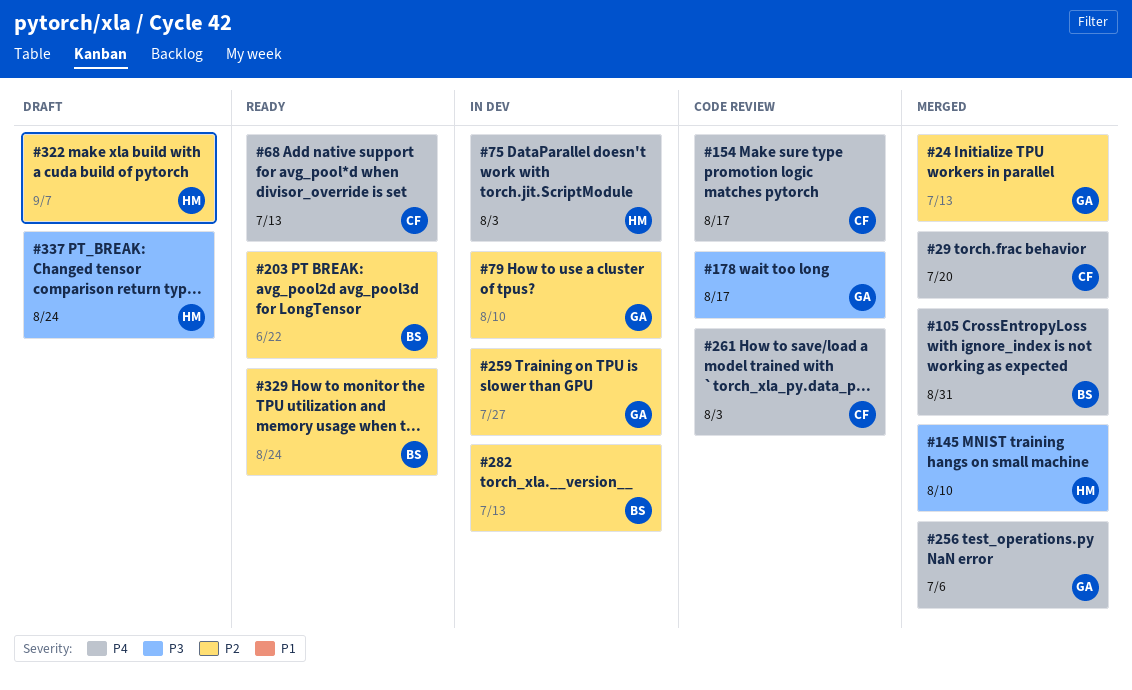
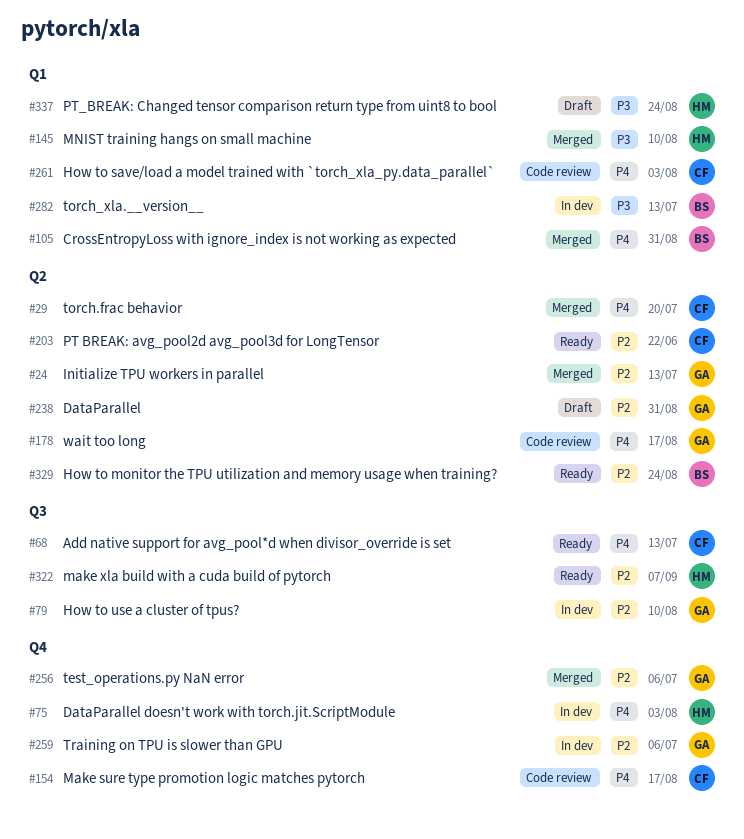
#178, priority: P3 -> P4
#203, owner: BS -> CF
#238: none -> present
#256, priority: P4 -> P2
#259, due: Jul 27 -> Jul 6
#282, priority: P2 -> P3
#322, status: Draft -> Ready

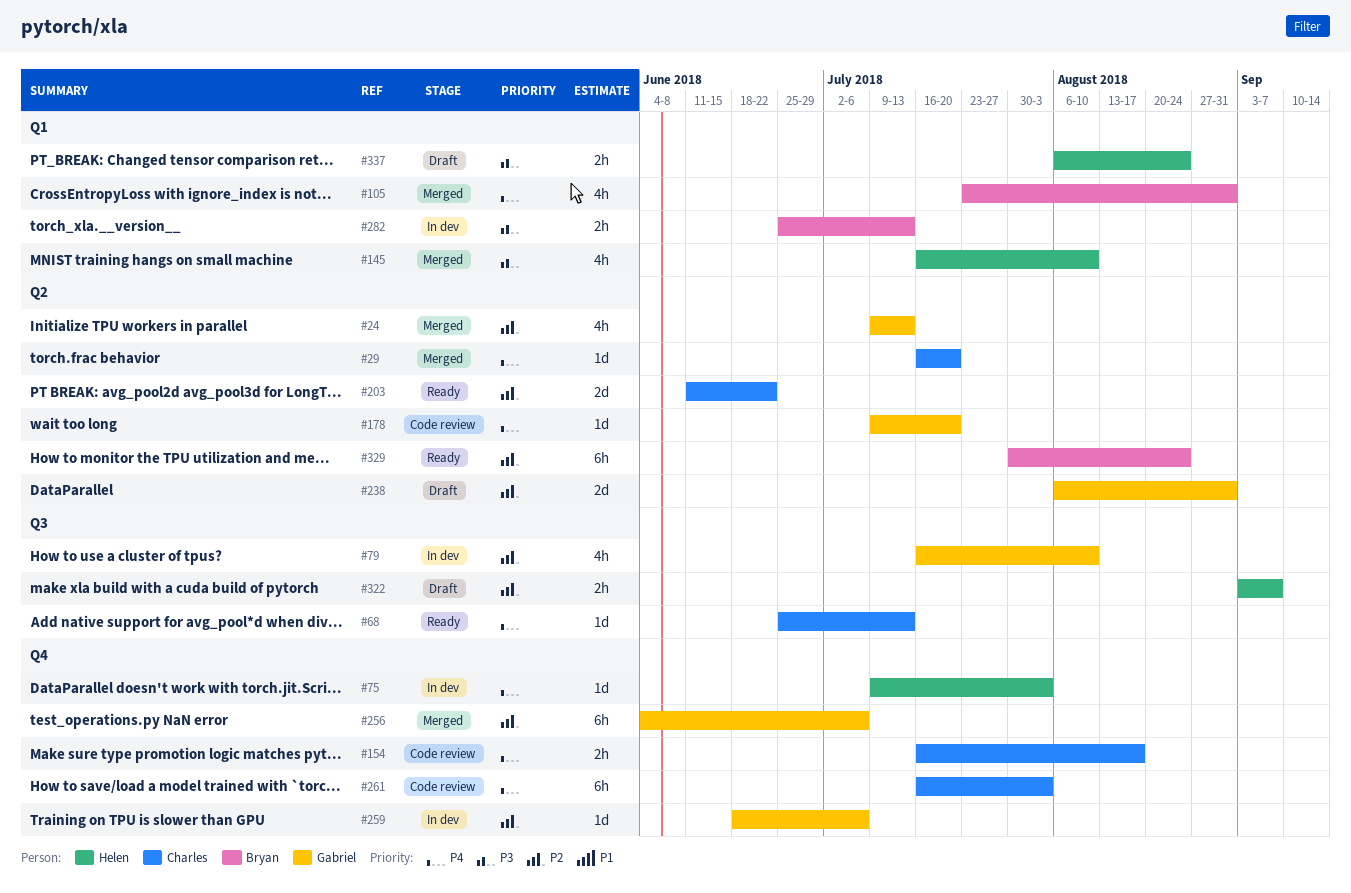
#178, due: Aug 17 -> Jul 20
#261, label: Q1 -> Q4
#322, status: Ready -> Draft

